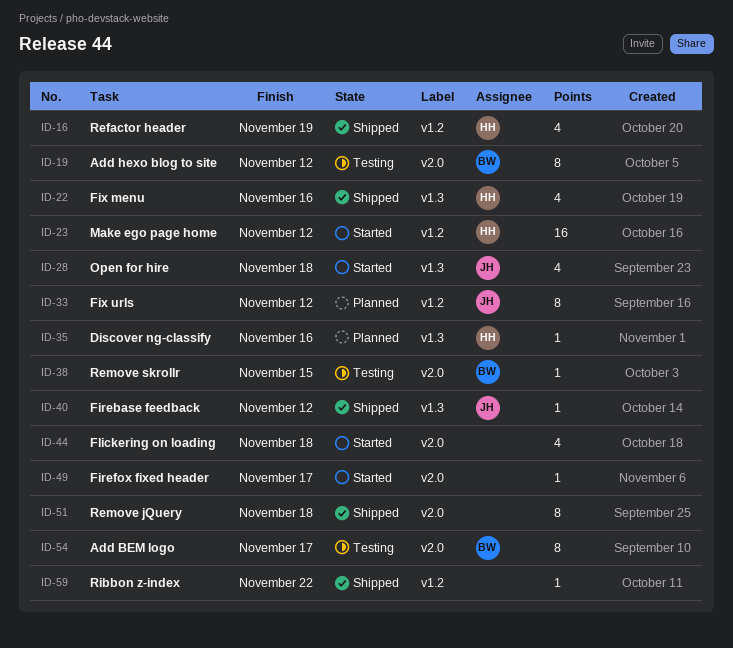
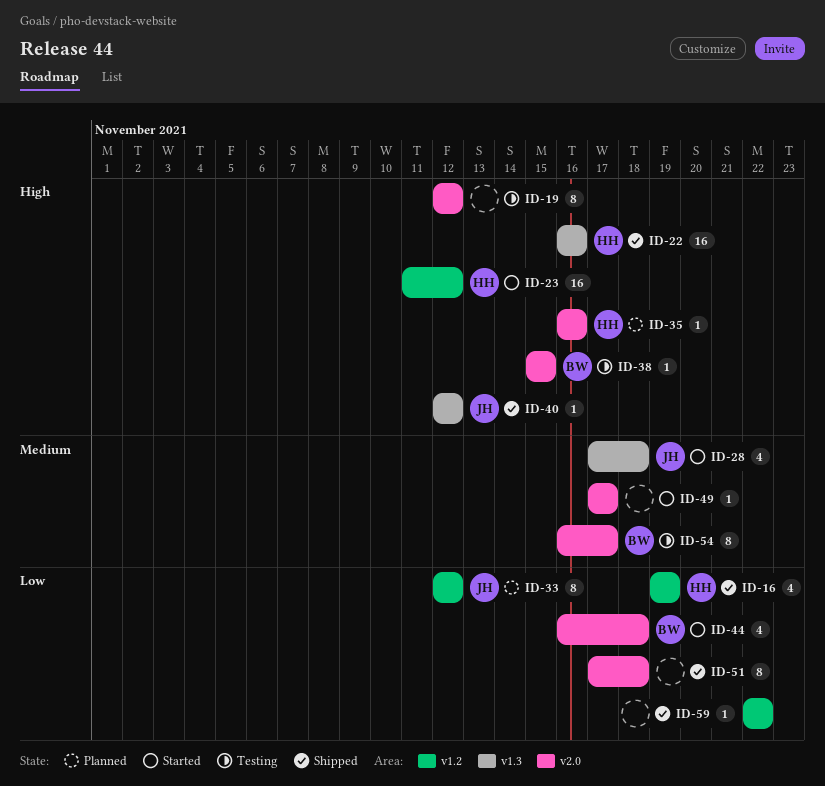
ID-19, owner: BW -> none
ID-22, estimate: 4 -> 16
ID-35, label: v1.3 -> v2.0
ID-44, owner: none -> BW

